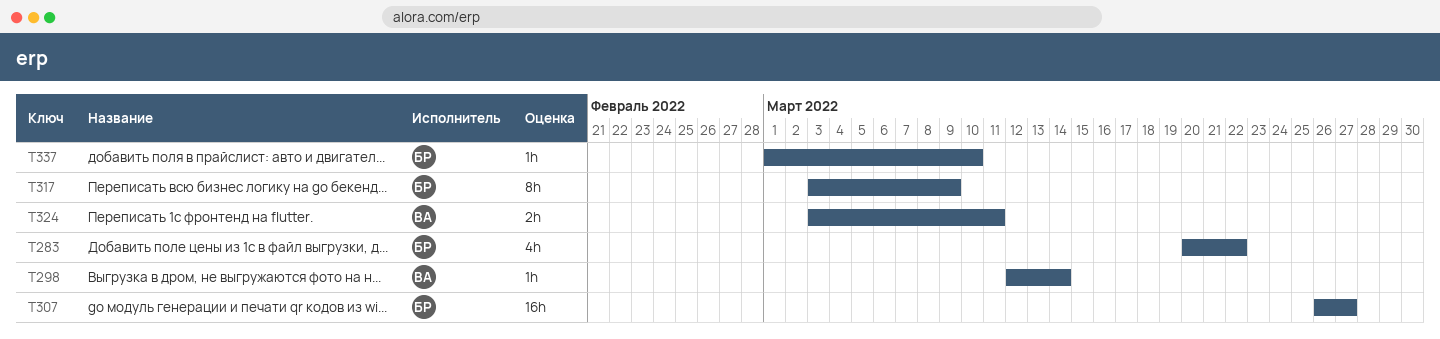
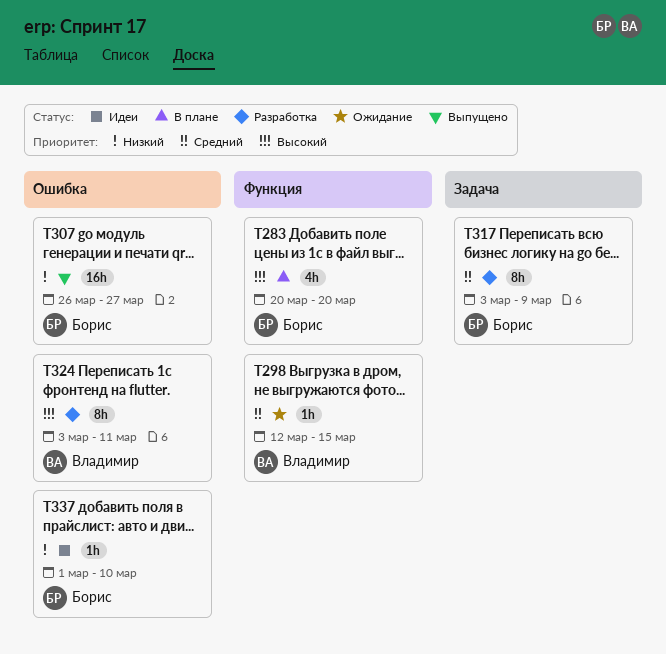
T283, due: Mar 22 -> Mar 20
T298, due: Mar 14 -> Mar 15
T324, estimate: 2h -> 8h

